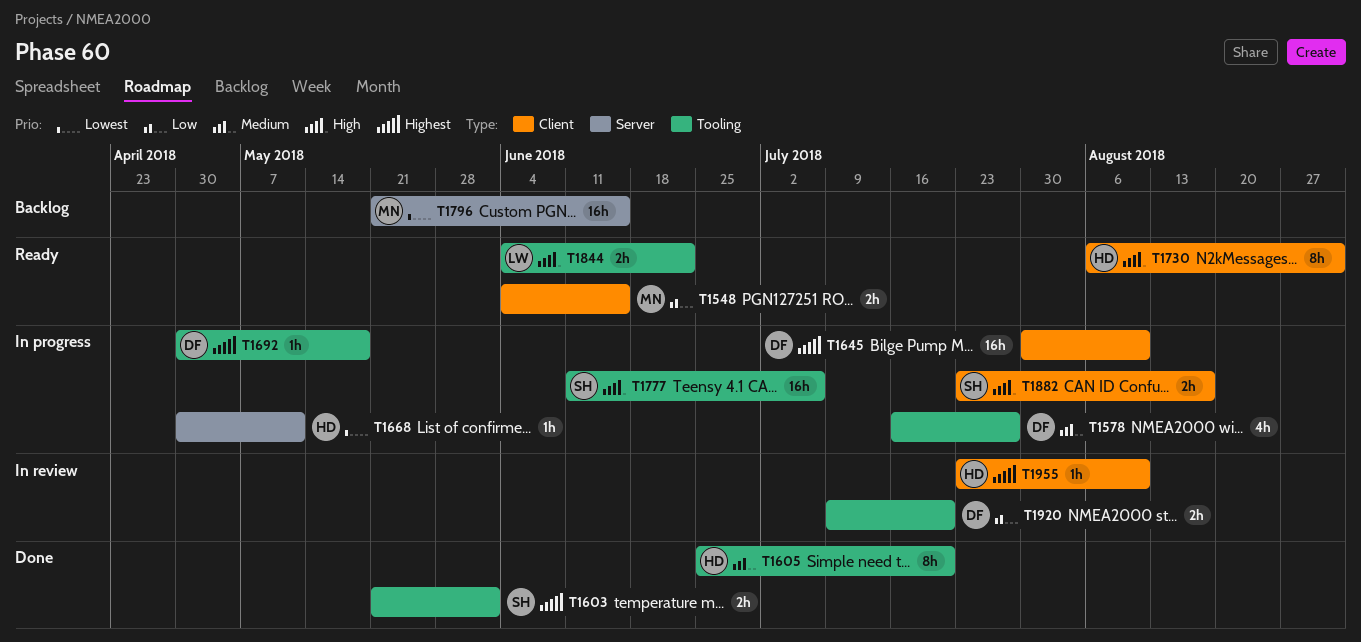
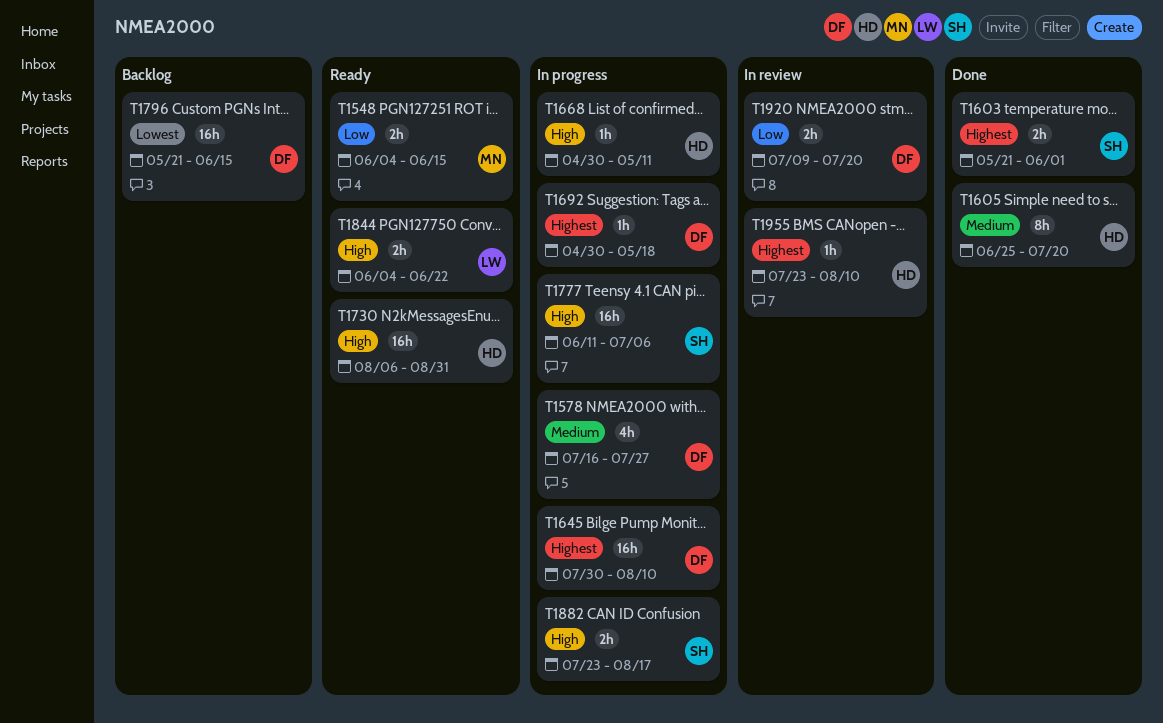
T1668, priority: Lowest -> High
T1730, estimate: 8h -> 16h
T1796, owner: MN -> DF

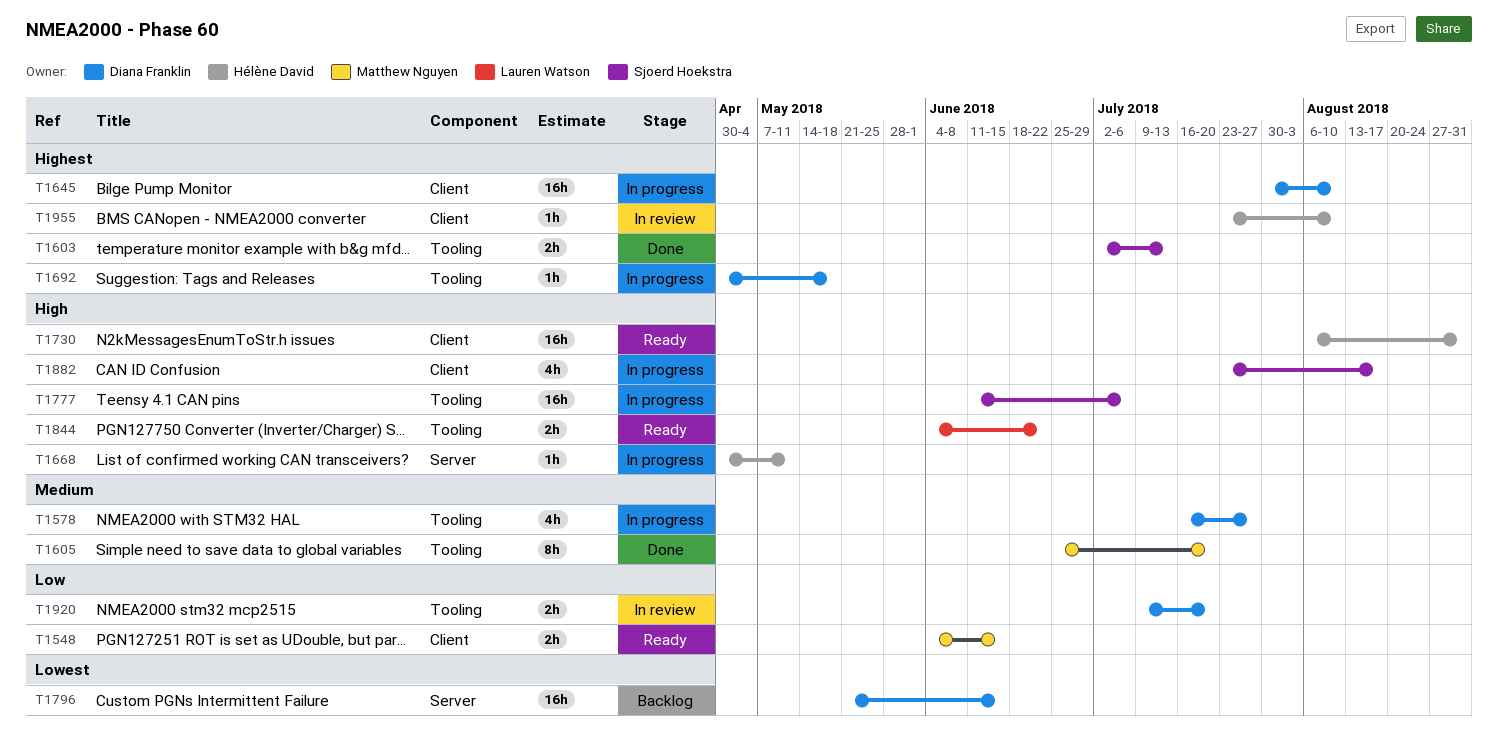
T1603, start: May 21 -> Jul 2
T1603, due: Jun 1 -> Jul 13
T1605, owner: Hélène David -> Matthew Nguyen
T1882, estimate: 2h -> 4h

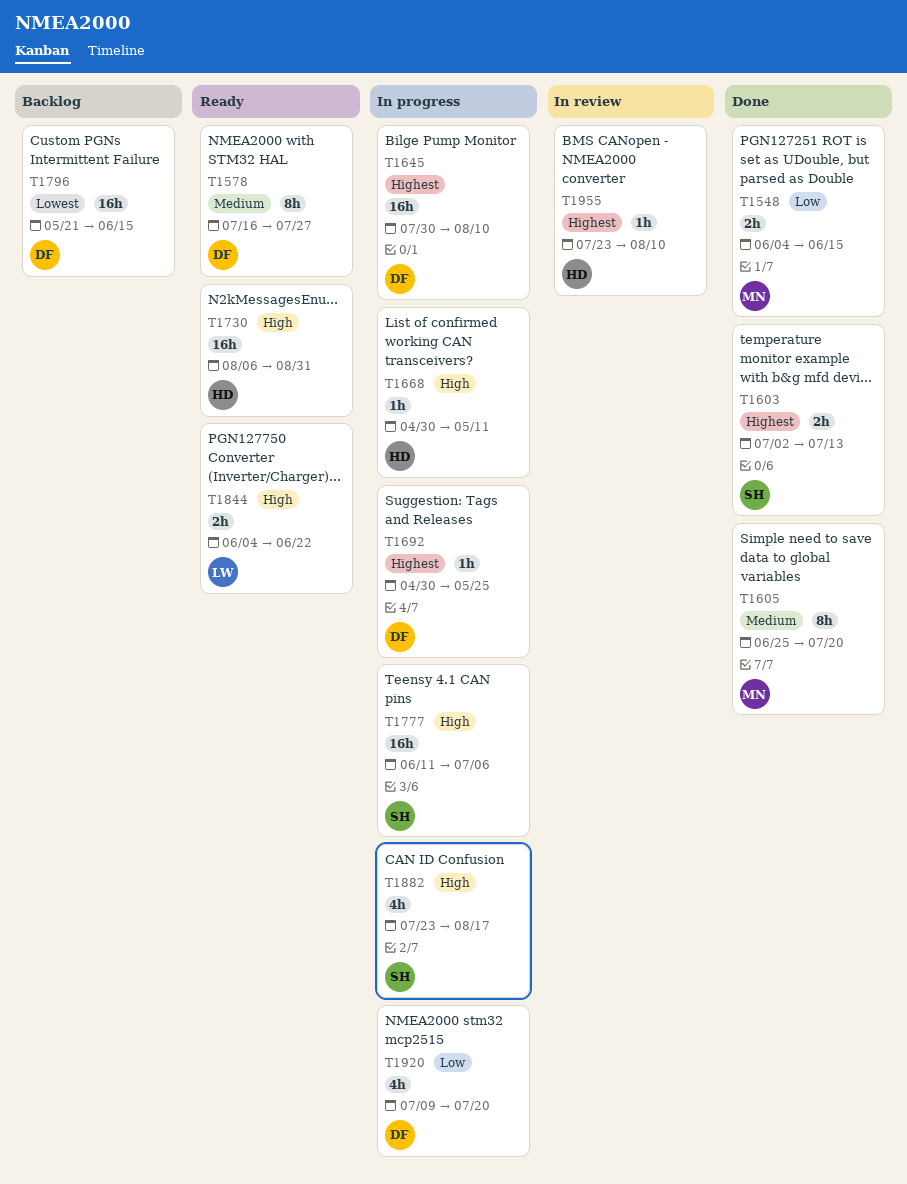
T1548, status: Ready -> Done
T1578, status: In progress -> Ready
T1578, estimate: 4h -> 8h
T1692, due: May 18 -> May 25
T1920, status: In review -> In progress
T1920, estimate: 2h -> 4h

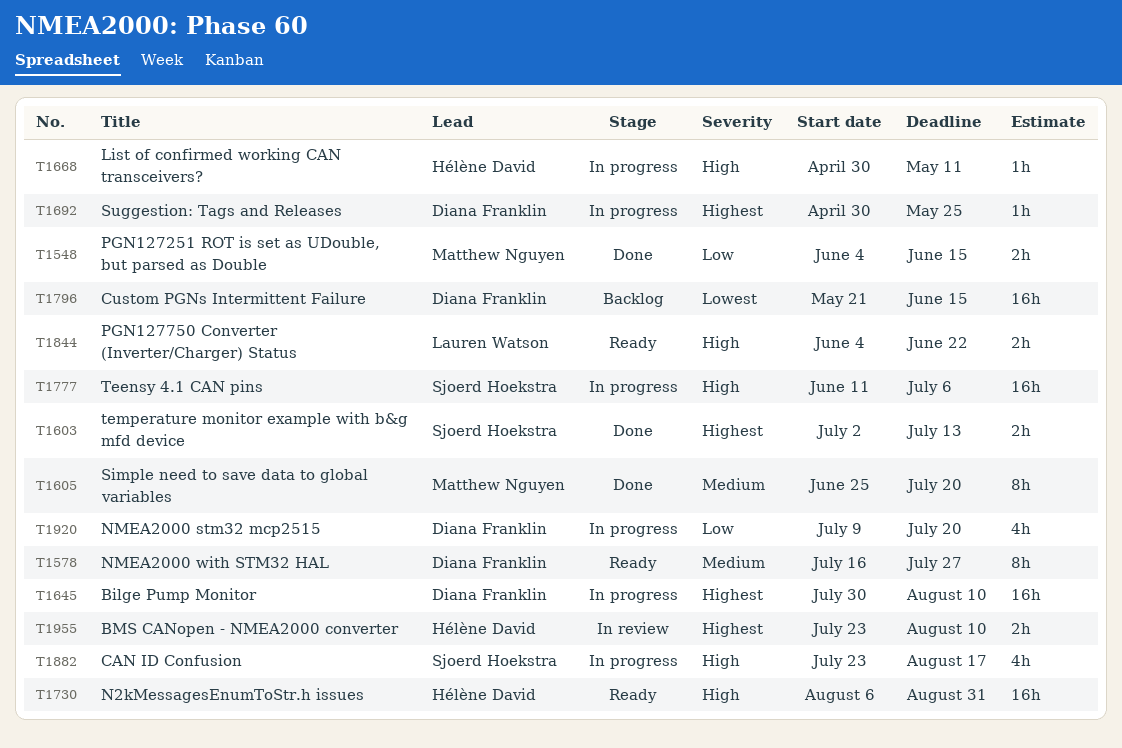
T1955, estimate: 1h -> 2h

